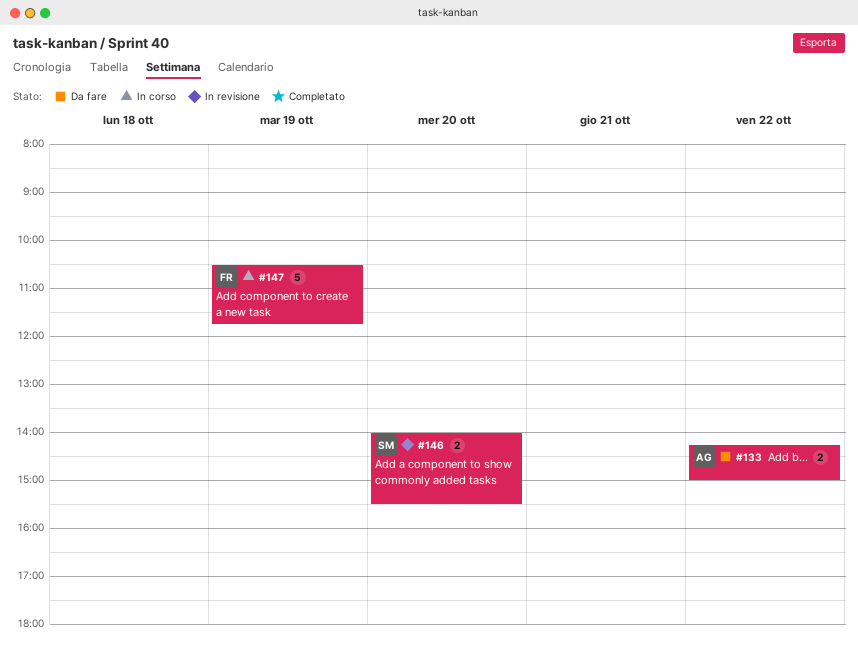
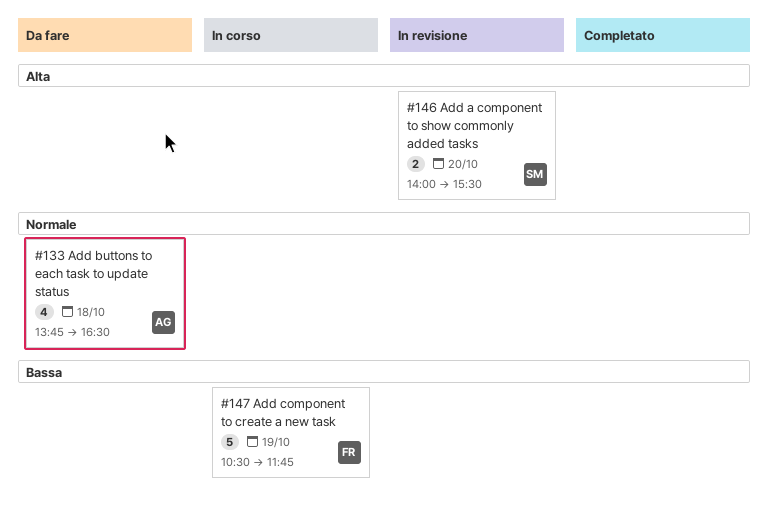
#133, estimate: 2 -> 4
#133, day: Oct 22 -> Oct 18
#133, begins: 14:15 -> 13:45
#133, ends: 15:00 -> 16:30

